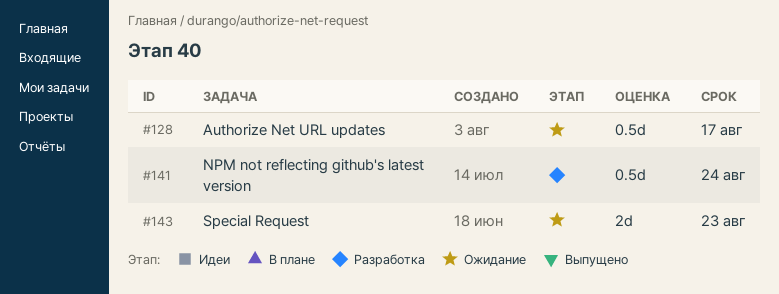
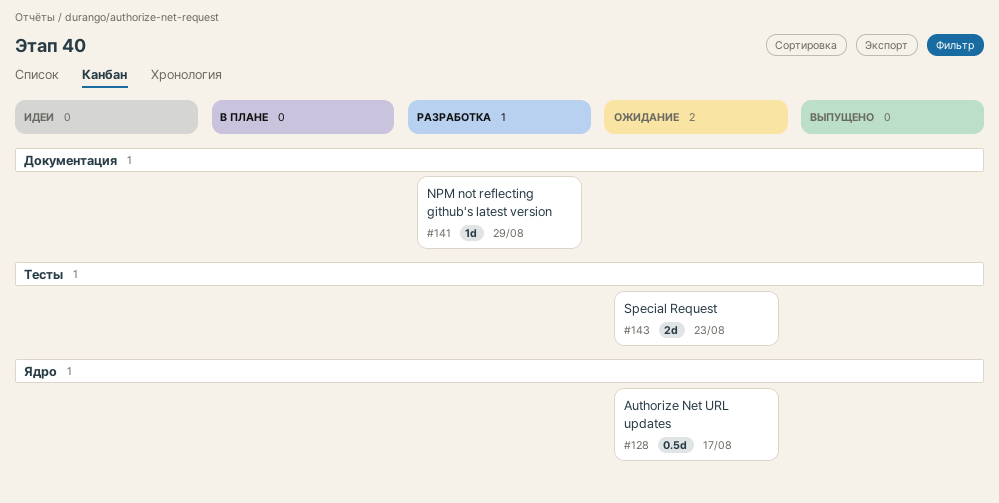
#141, estimate: 0.5d -> 1d
#141, due: Aug 24 -> Aug 29

